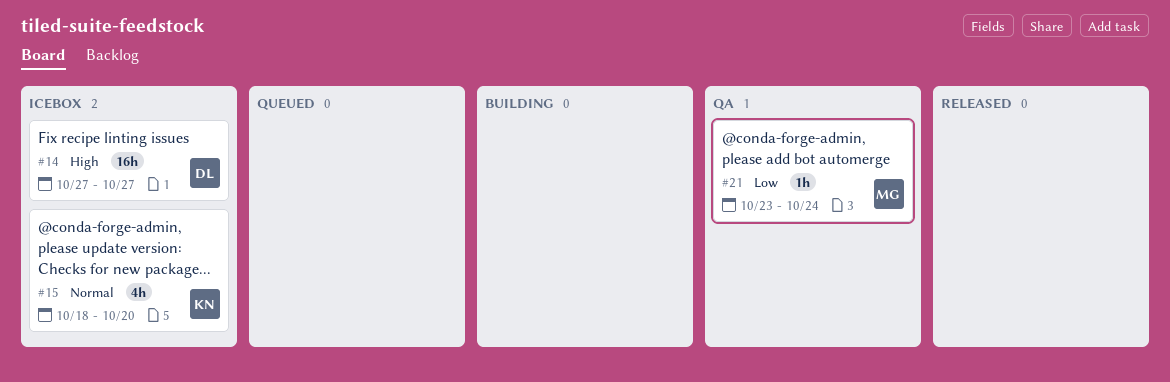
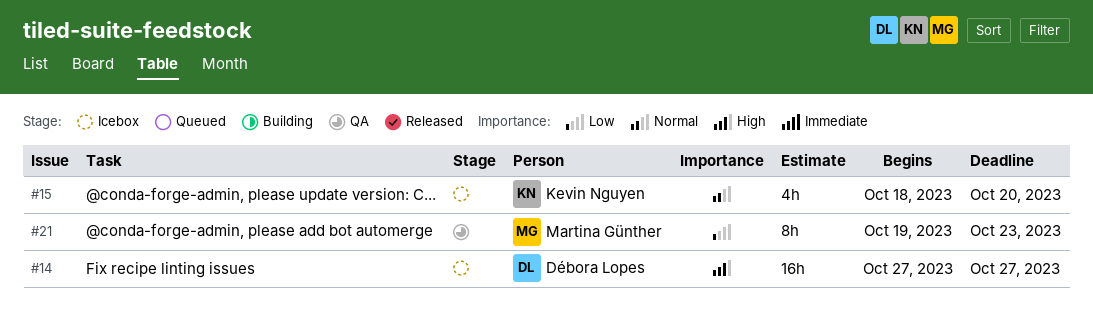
#21, estimate: 1h -> 8h
#21, start: Oct 23 -> Oct 19
#21, due: Oct 24 -> Oct 23

